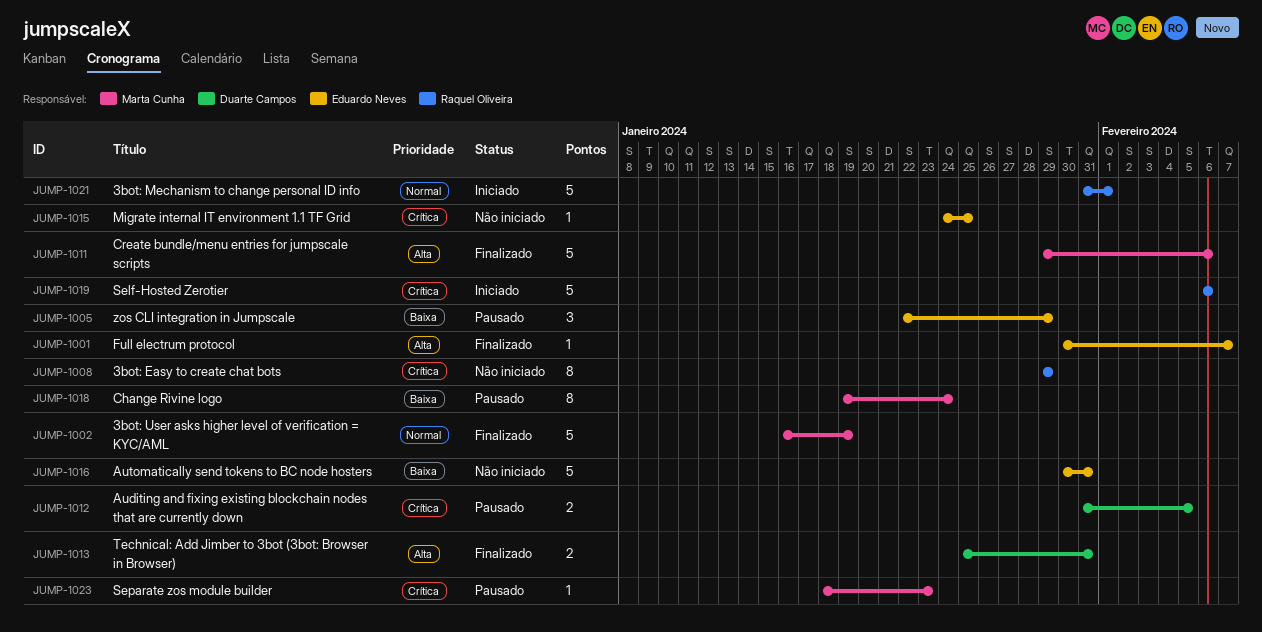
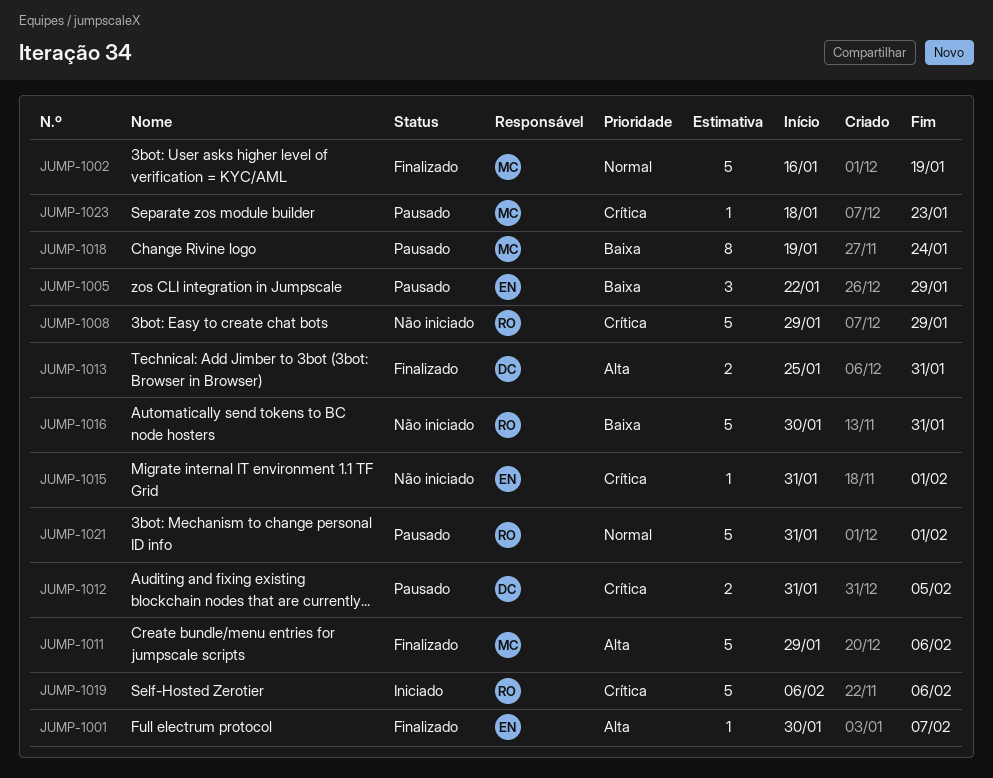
JUMP-1008, estimate: 8 -> 5
JUMP-1015, start: Jan 24 -> Jan 31
JUMP-1015, due: Jan 25 -> Feb 1
JUMP-1016, owner: Eduardo Neves -> Raquel Oliveira
JUMP-1021, status: Iniciado -> Pausado

